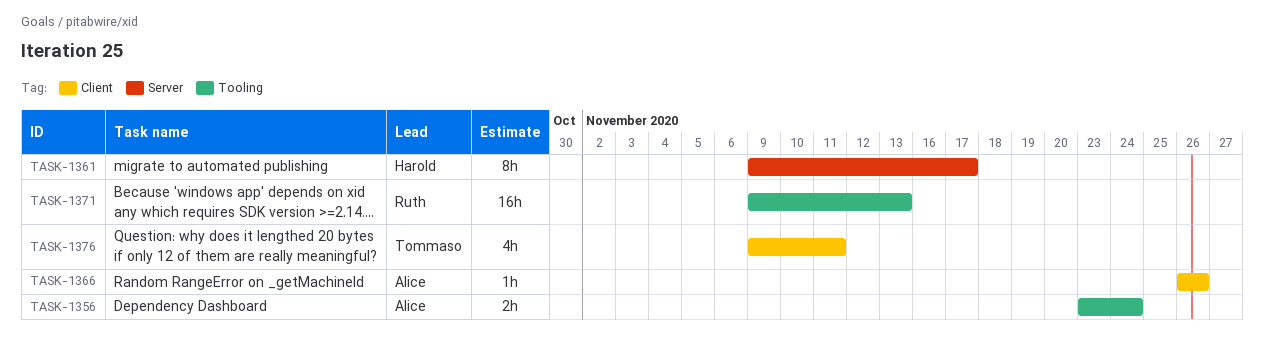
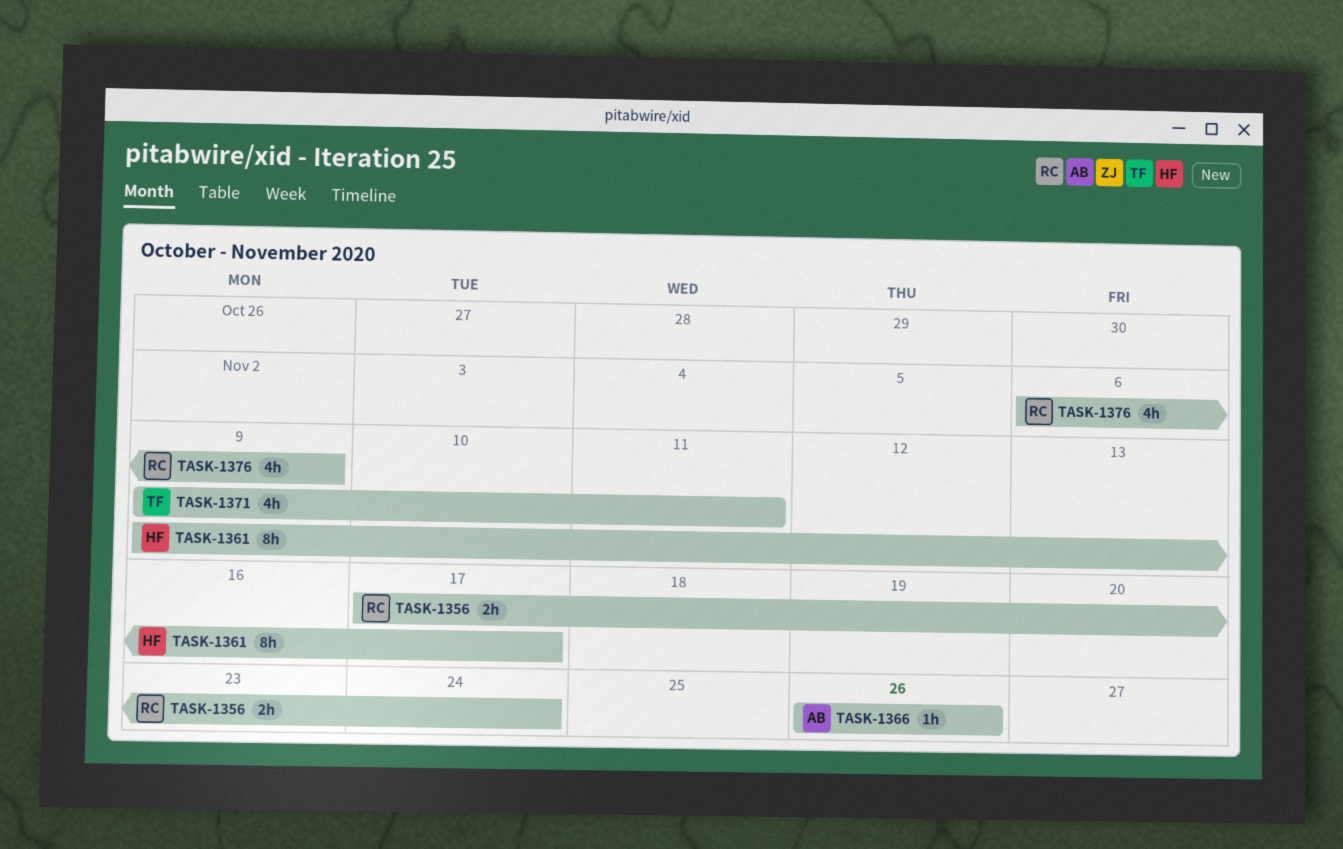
TASK-1356, owner: Alice -> Ruth
TASK-1356, start: Nov 23 -> Nov 17
TASK-1371, owner: Ruth -> Tommaso
TASK-1371, estimate: 16h -> 4h
TASK-1371, due: Nov 13 -> Nov 11
TASK-1376, owner: Tommaso -> Ruth
TASK-1376, start: Nov 9 -> Nov 6
TASK-1376, due: Nov 11 -> Nov 9

